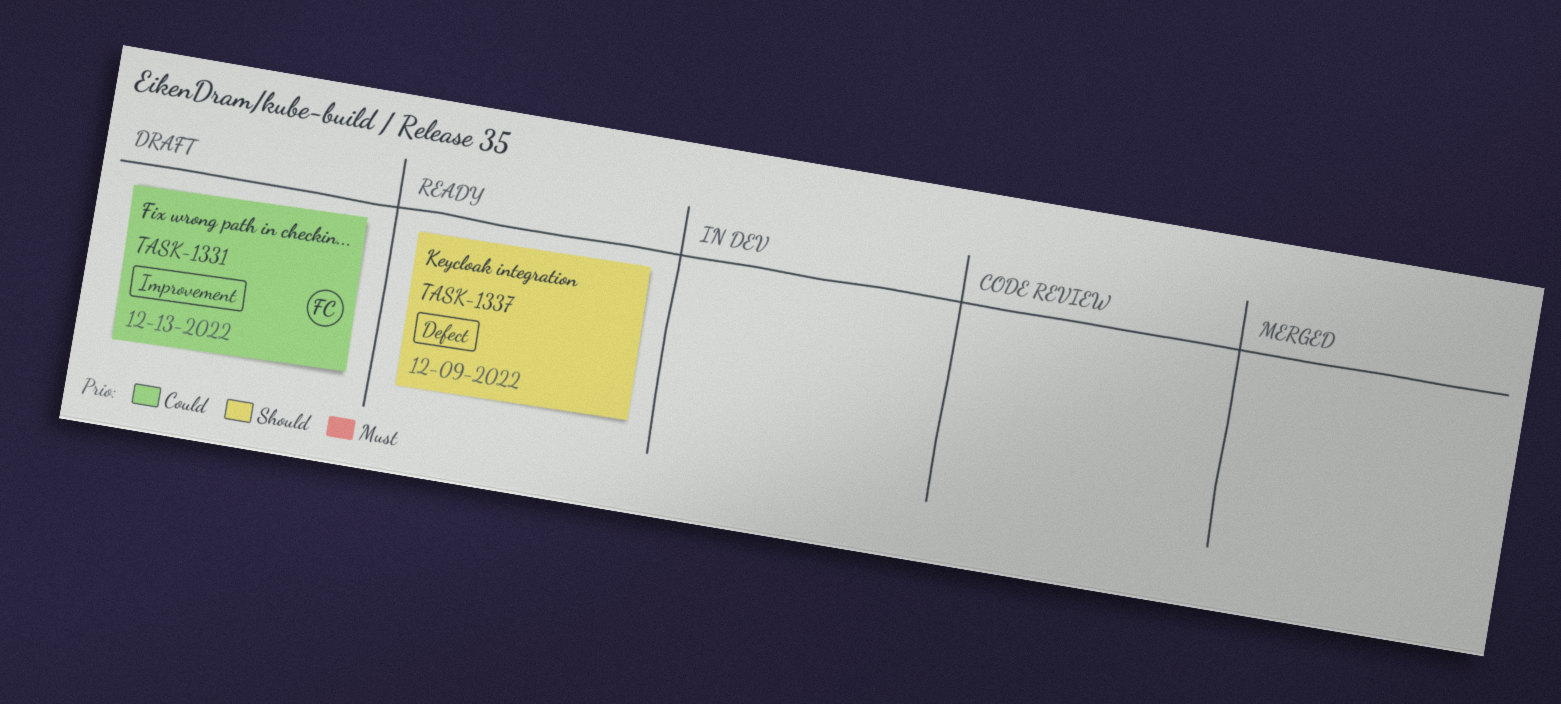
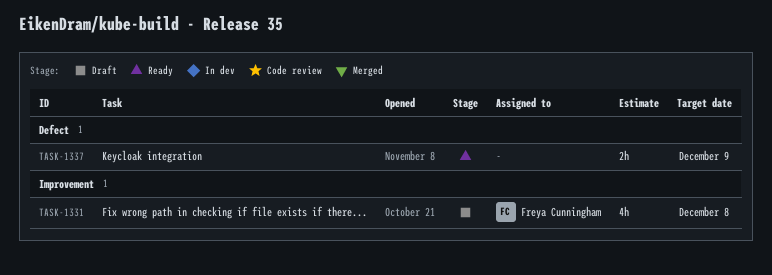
TASK-1331, due: Dec 13 -> Dec 8

